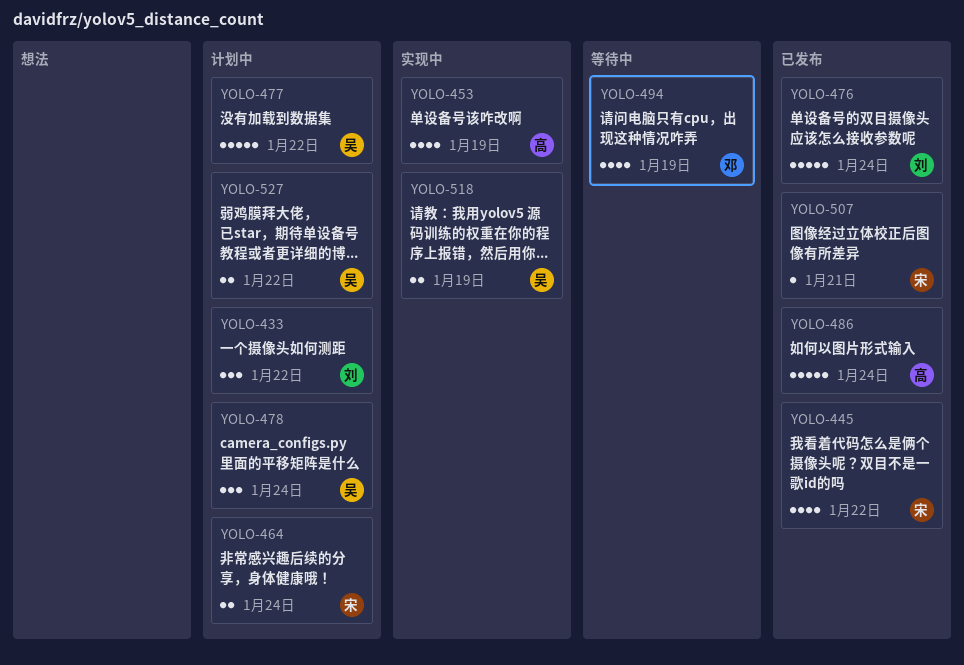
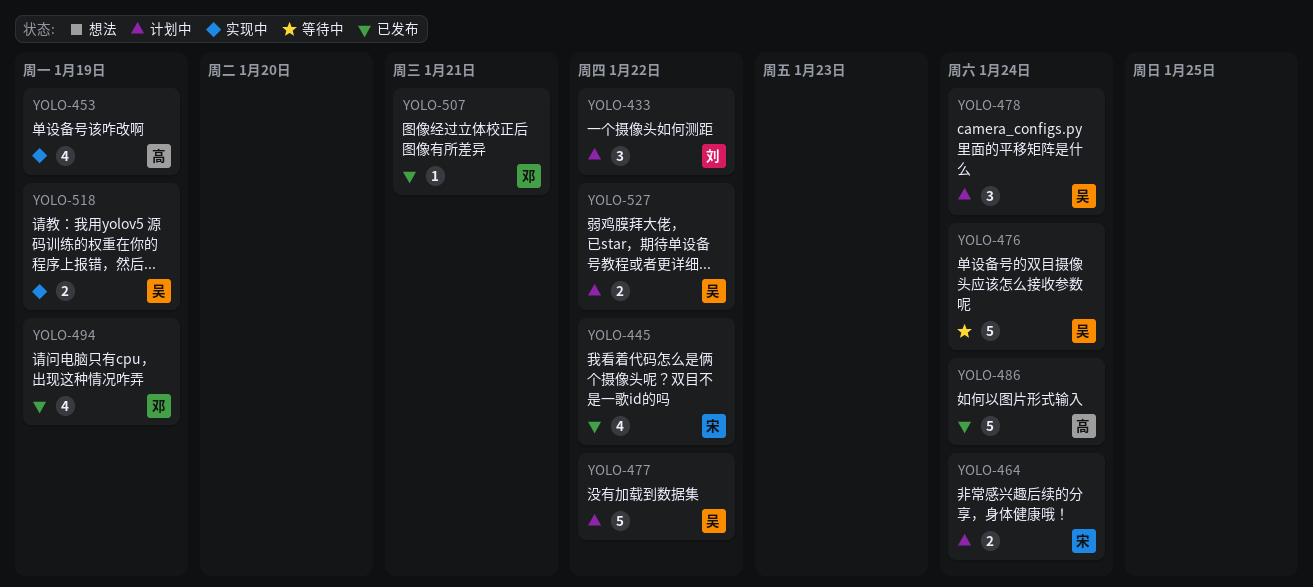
YOLO-476, status: 已发布 -> 等待中
YOLO-476, owner: 刘 -> 吴
YOLO-494, status: 等待中 -> 已发布
YOLO-507, owner: 宋 -> 邓

